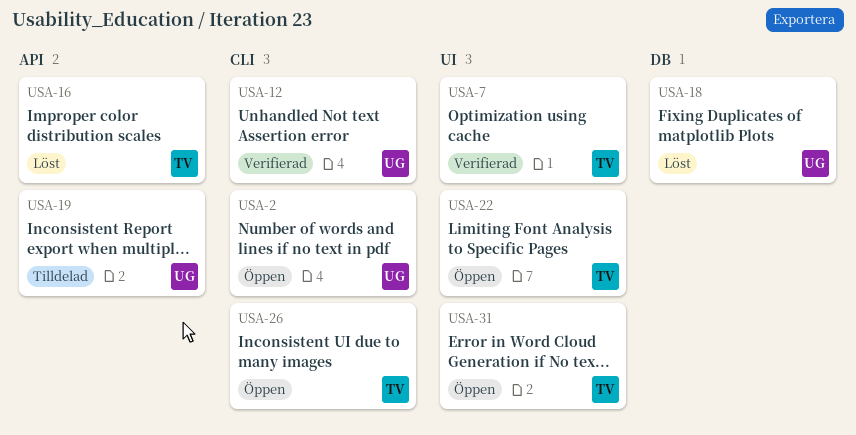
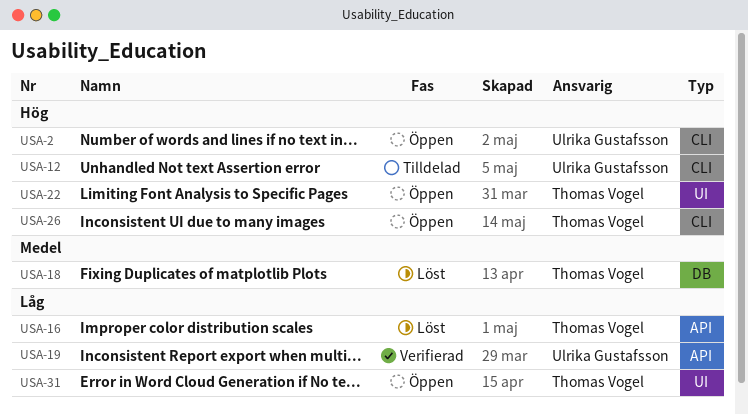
USA-7: present -> none
USA-12, status: Verifierad -> Tilldelad
USA-18, owner: Ulrika Gustafsson -> Thomas Vogel
USA-19, status: Tilldelad -> Verifierad

